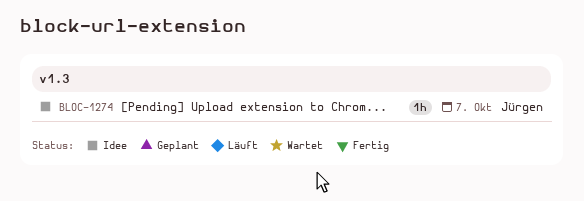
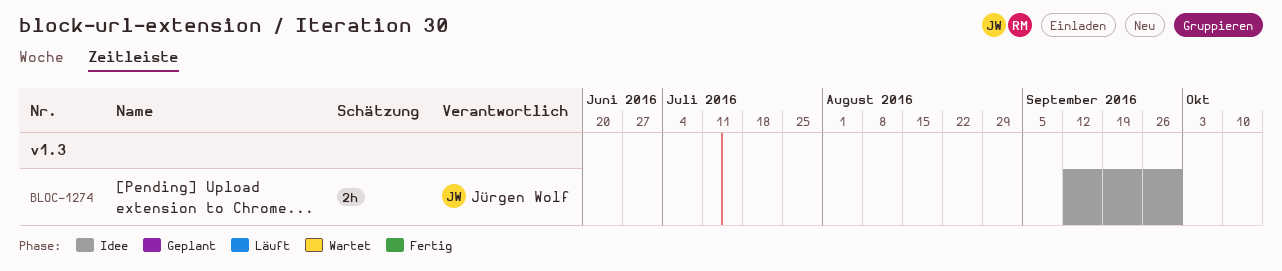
BLOC-1274, estimate: 1h -> 2h
BLOC-1274, due: Oct 7 -> Sep 30

